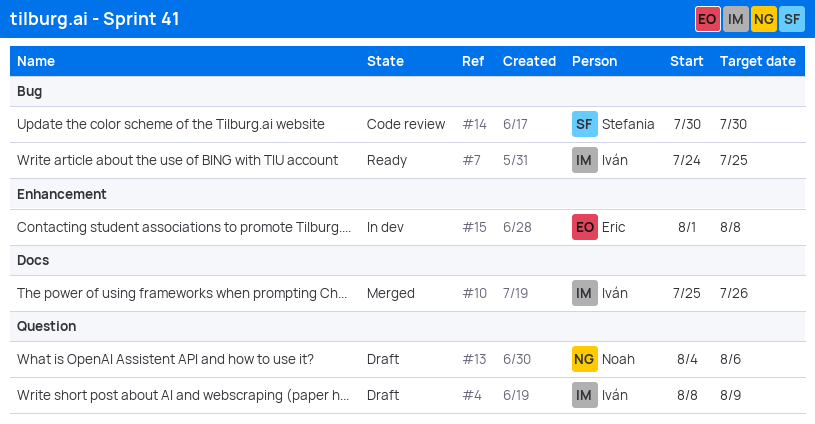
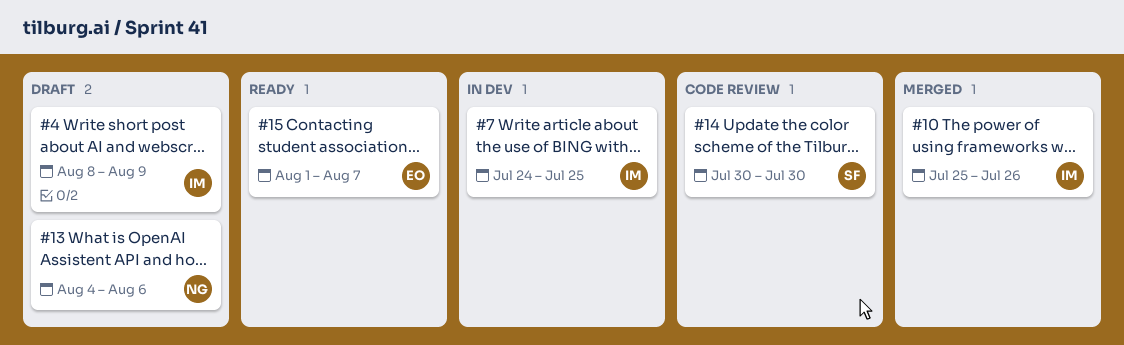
#7, status: Ready -> In dev
#15, status: In dev -> Ready
#15, due: Aug 8 -> Aug 7

